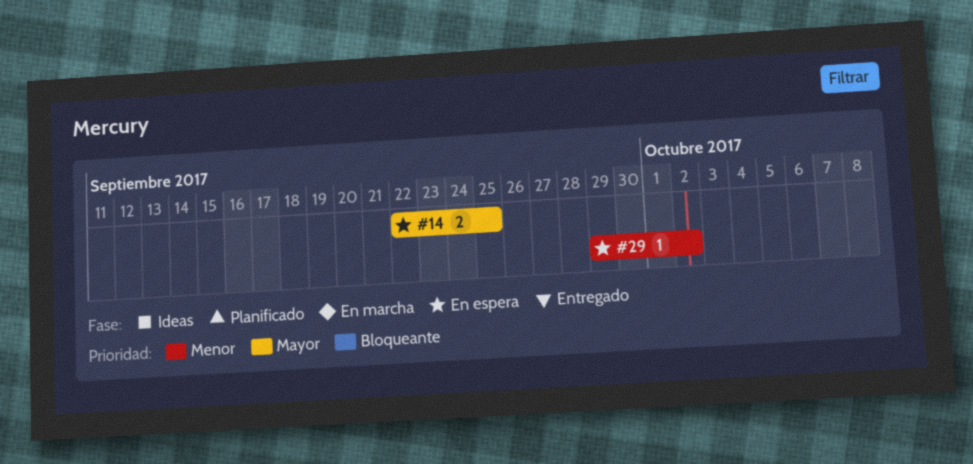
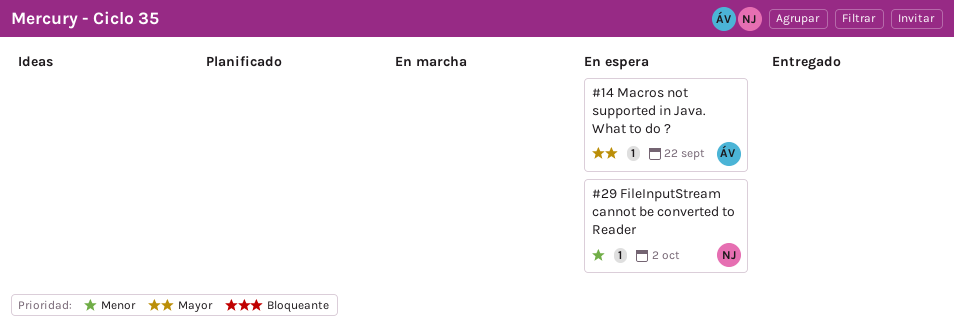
#14, estimate: 2 -> 1
#14, due: Sep 25 -> Sep 22

